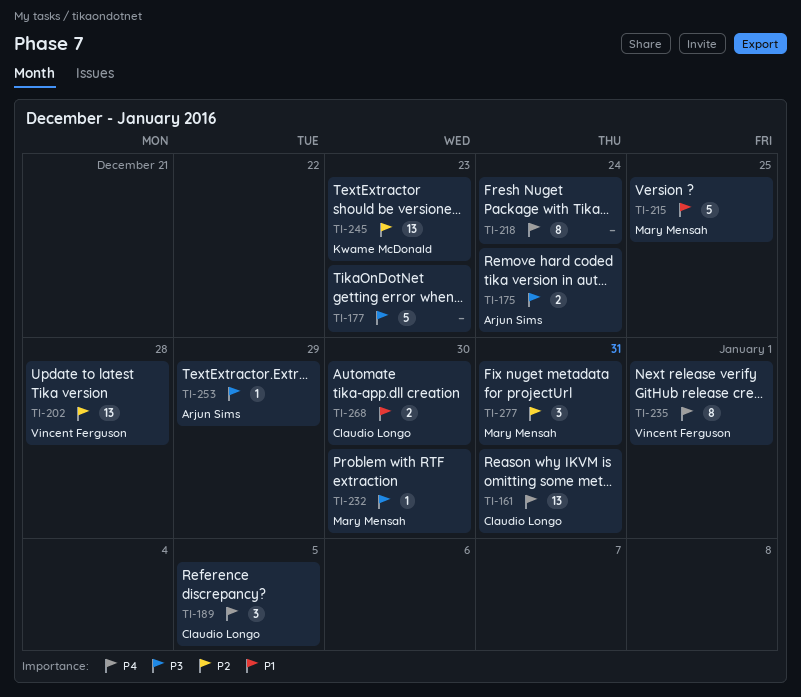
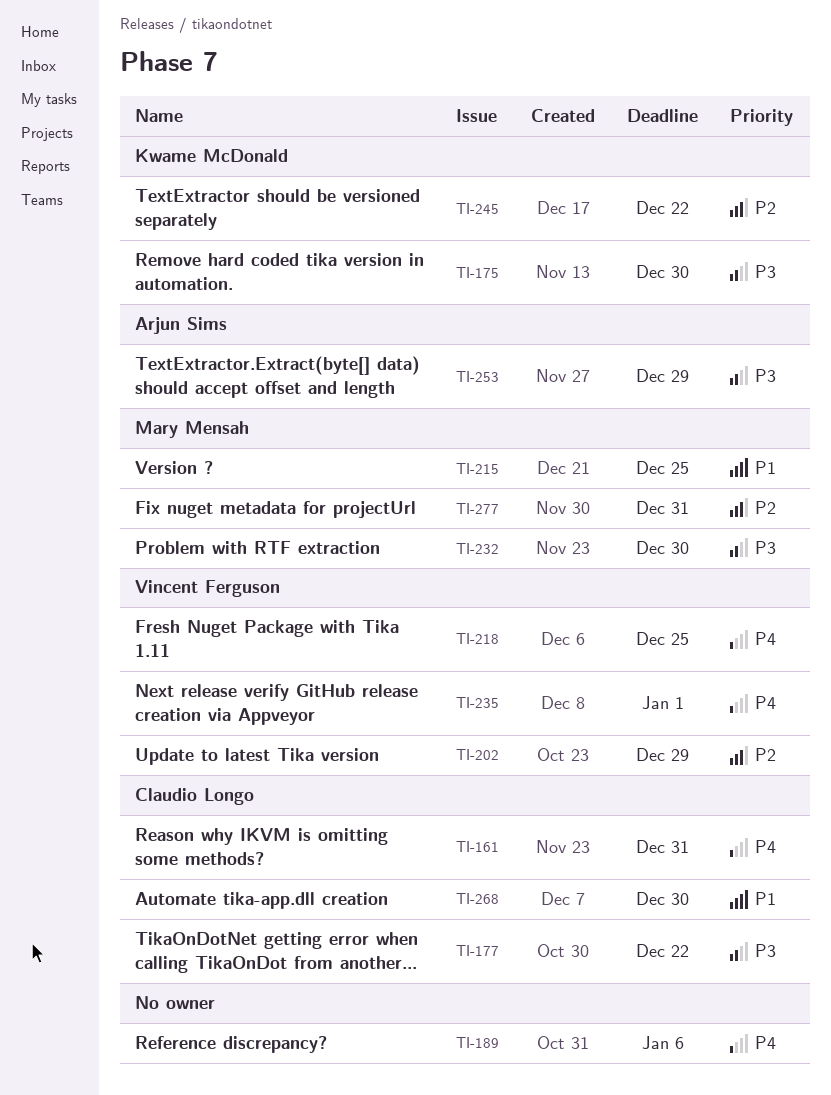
TI-175, owner: Arjun Sims -> Kwame McDonald
TI-175, due: Dec 24 -> Dec 30
TI-177, owner: none -> Claudio Longo
TI-177, due: Dec 23 -> Dec 22
TI-189, owner: Claudio Longo -> none
TI-189, due: Jan 5 -> Jan 6
TI-202, due: Dec 28 -> Dec 29
TI-218, owner: none -> Vincent Ferguson
TI-218, due: Dec 24 -> Dec 25
TI-245, due: Dec 23 -> Dec 22

